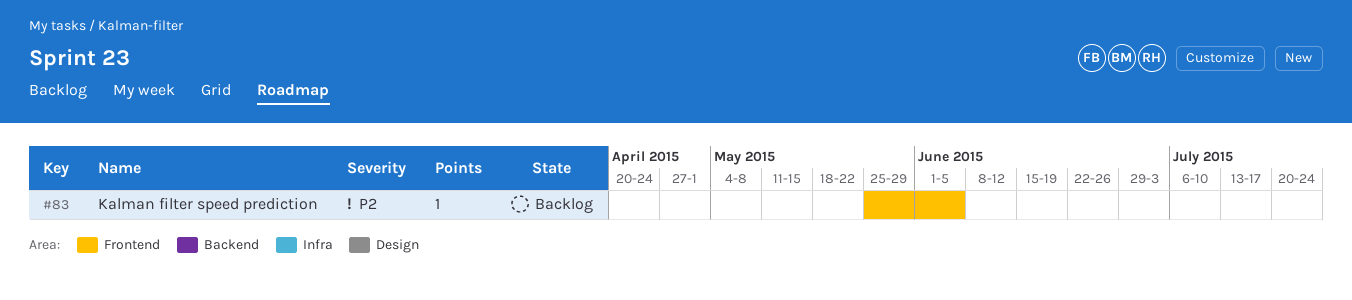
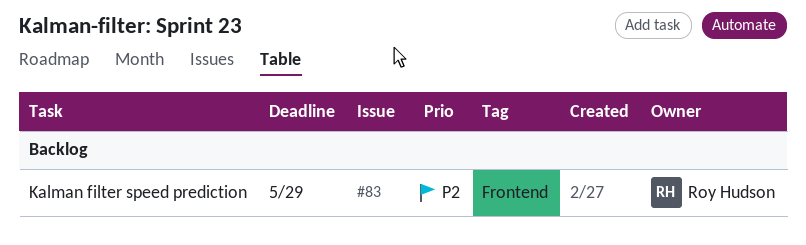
#83, due: Jun 5 -> May 29

